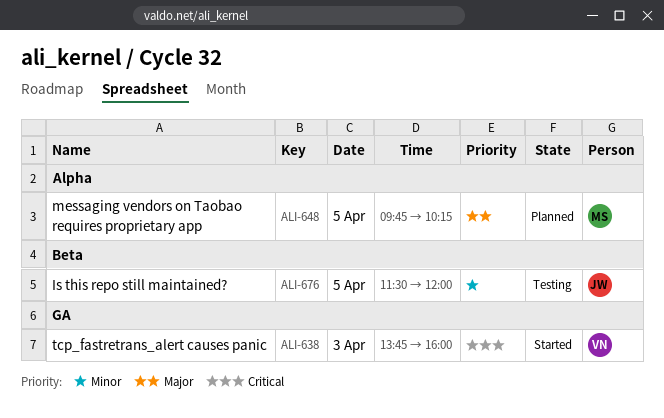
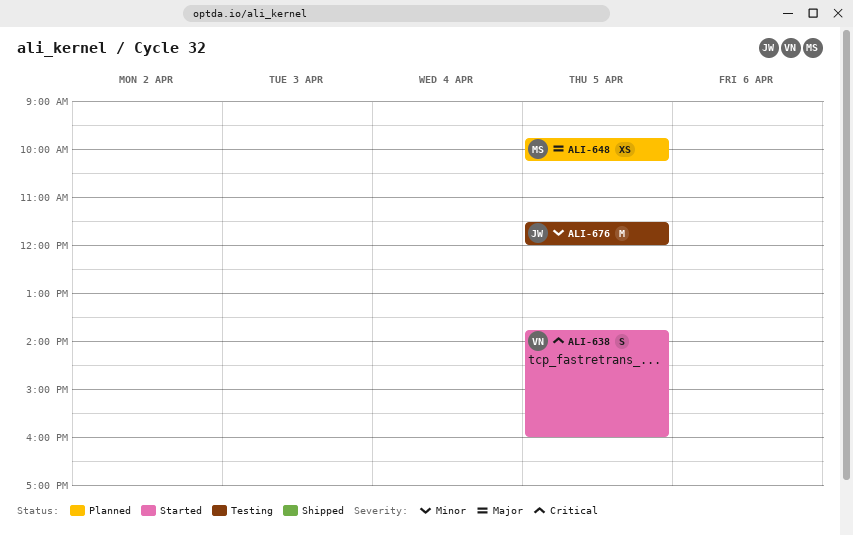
ALI-638, day: Apr 3 -> Apr 5

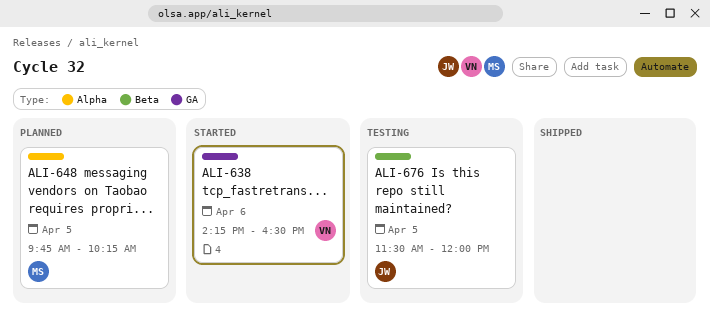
ALI-638, day: Apr 5 -> Apr 6
ALI-638, begins: 13:45 -> 14:15
ALI-638, ends: 16:00 -> 16:30

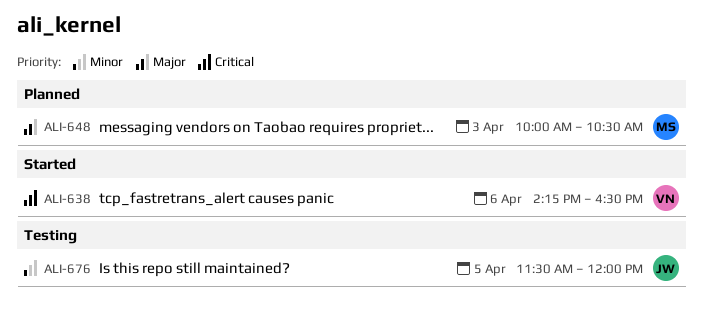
ALI-648, day: Apr 5 -> Apr 3
ALI-648, begins: 09:45 -> 10:00
ALI-648, ends: 10:15 -> 10:30

